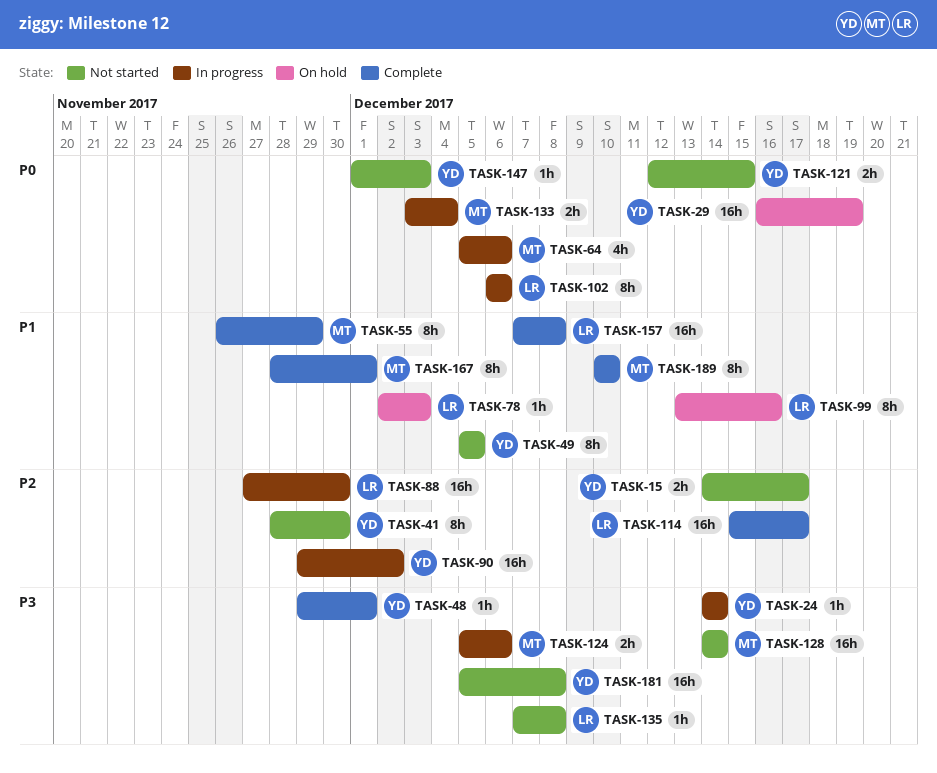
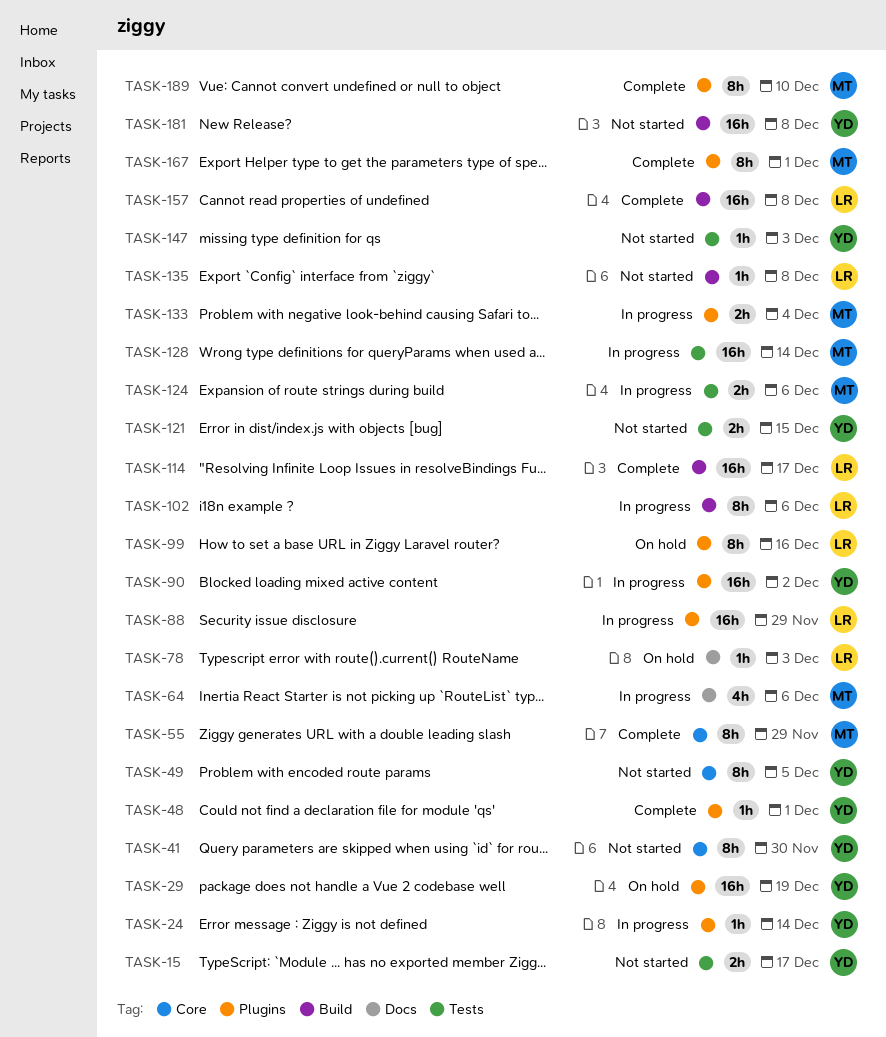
TASK-88, due: Nov 30 -> Nov 29
TASK-128, status: Not started -> In progress

